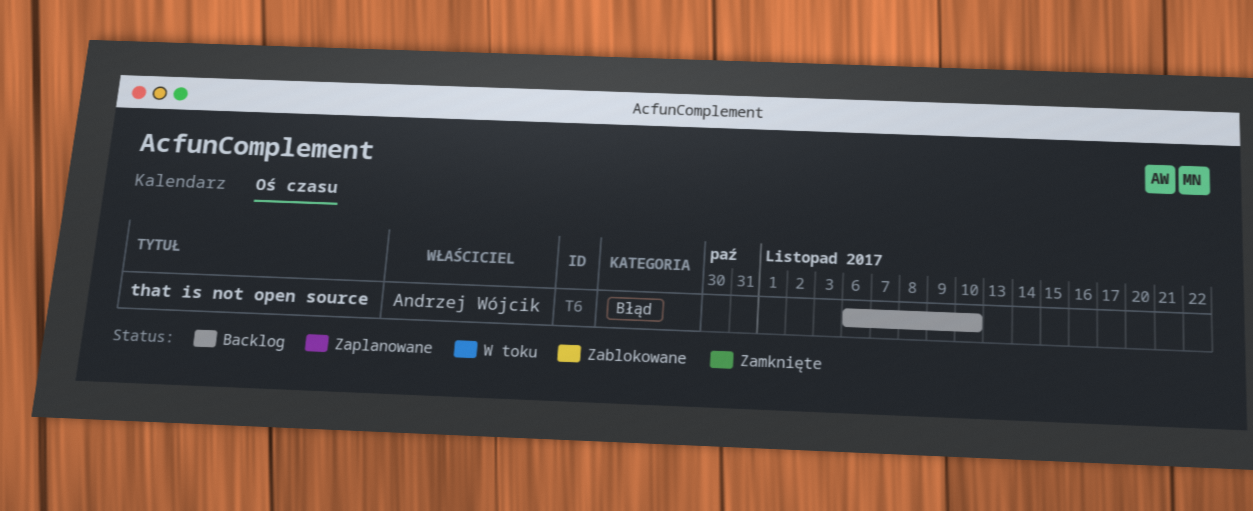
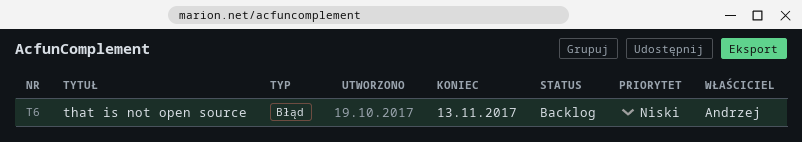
T6, due: Nov 10 -> Nov 13

